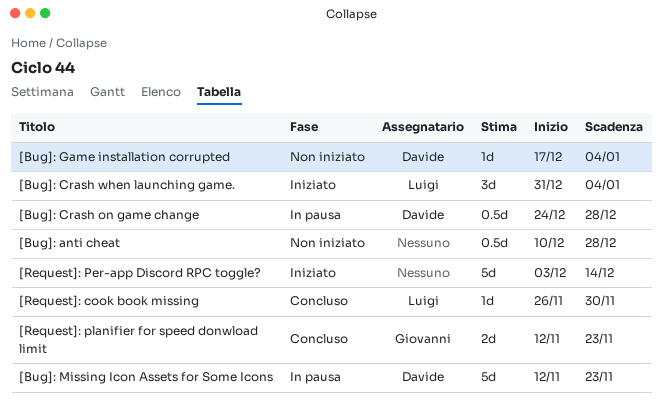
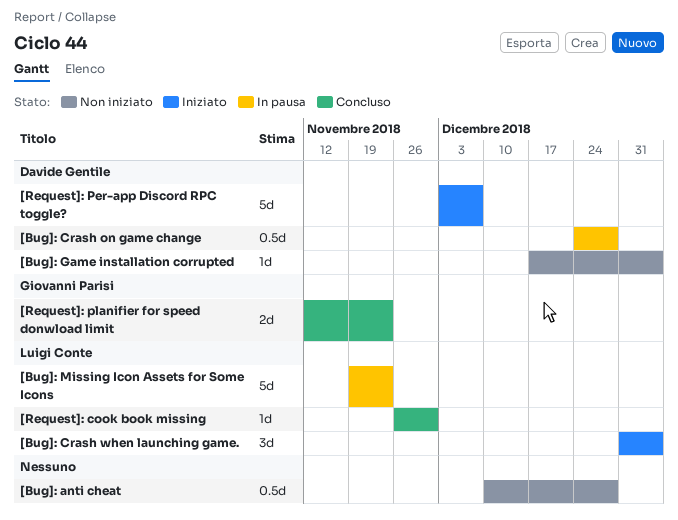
[Bug]: Missing Icon Assets for Some Icons, owner: Davide Gentile -> Luigi Conte
[Bug]: Missing Icon Assets for Some Icons, start: Nov 12 -> Nov 19
[Request]: Per-app Discord RPC toggle?, owner: none -> Davide Gentile
[Request]: Per-app Discord RPC toggle?, due: Dec 14 -> Dec 7

